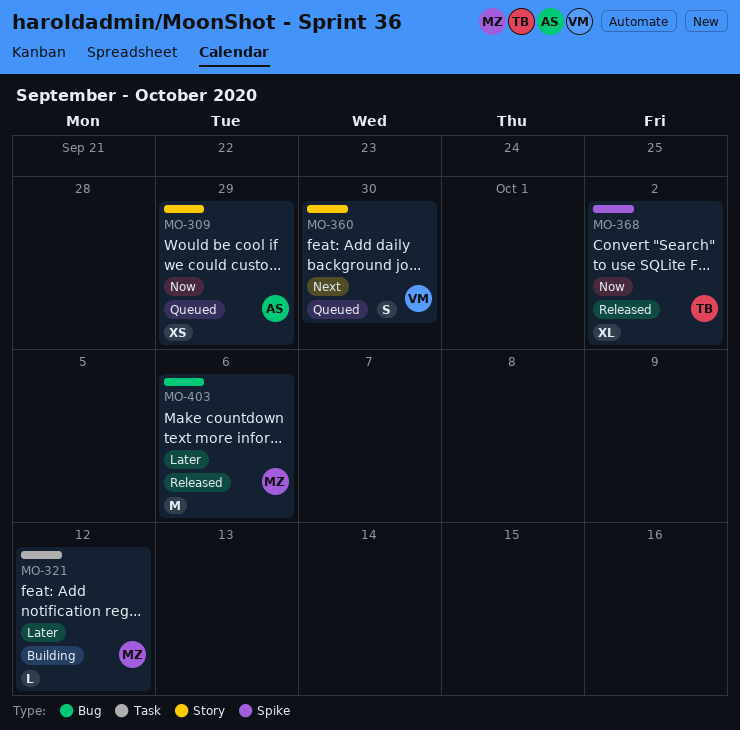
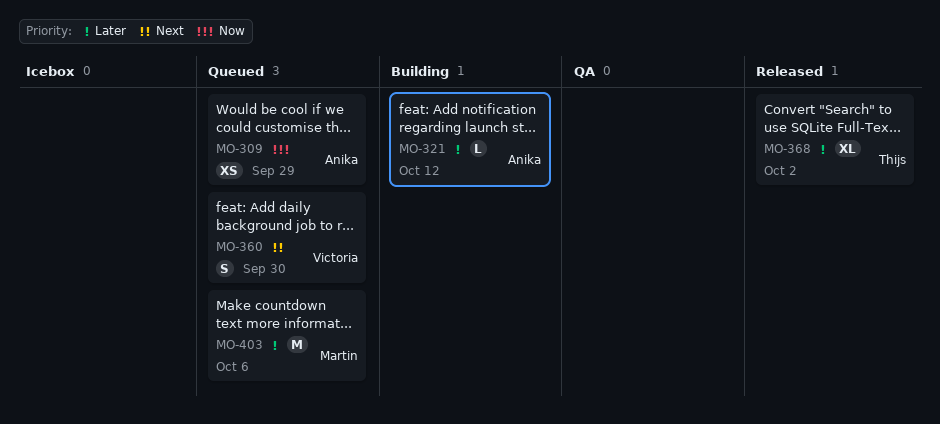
MO-321, owner: Martin -> Anika
MO-368, priority: Now -> Later
MO-403, status: Released -> Queued

